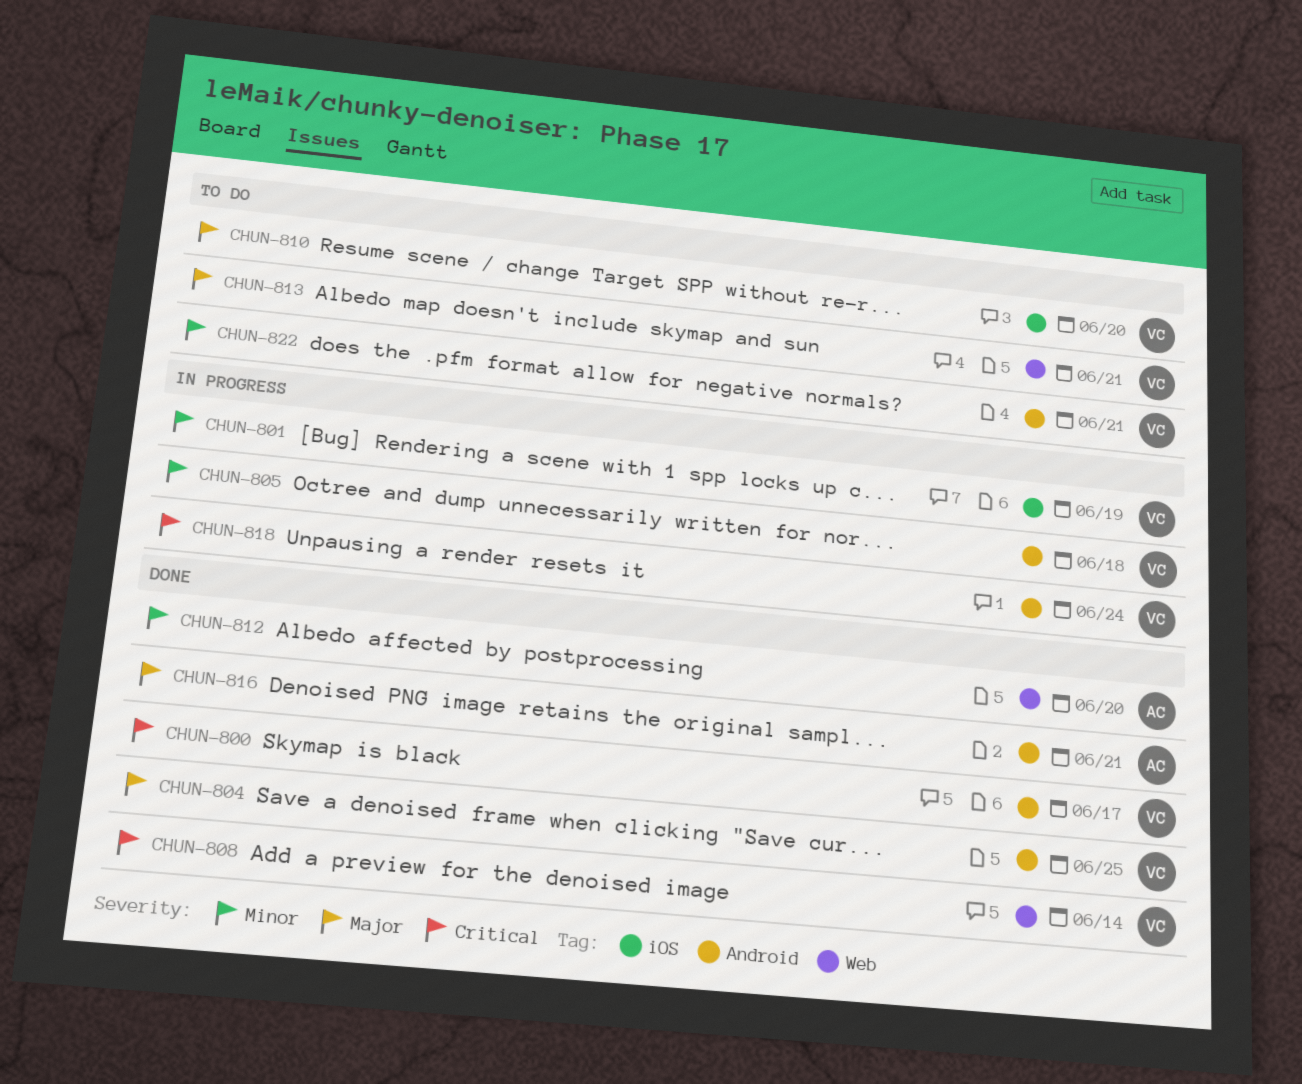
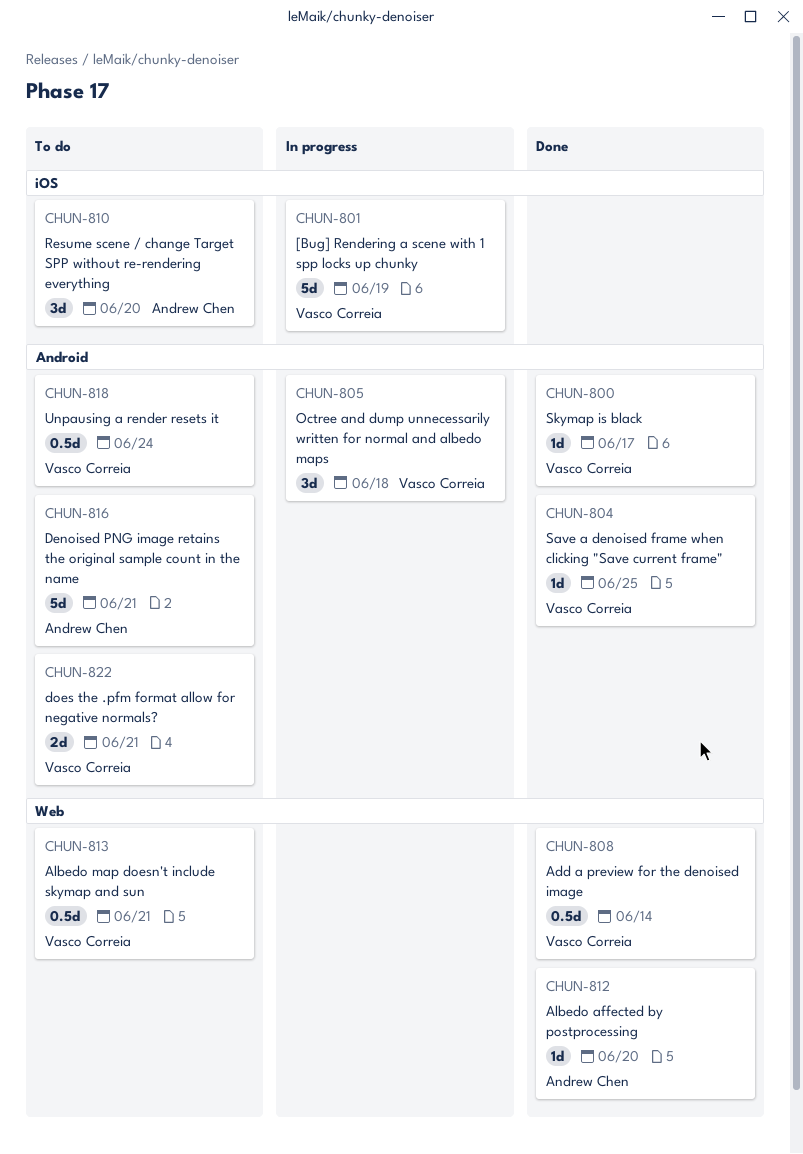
CHUN-810, owner: Vasco Correia -> Andrew Chen
CHUN-816, status: Done -> To do
CHUN-818, status: In progress -> To do

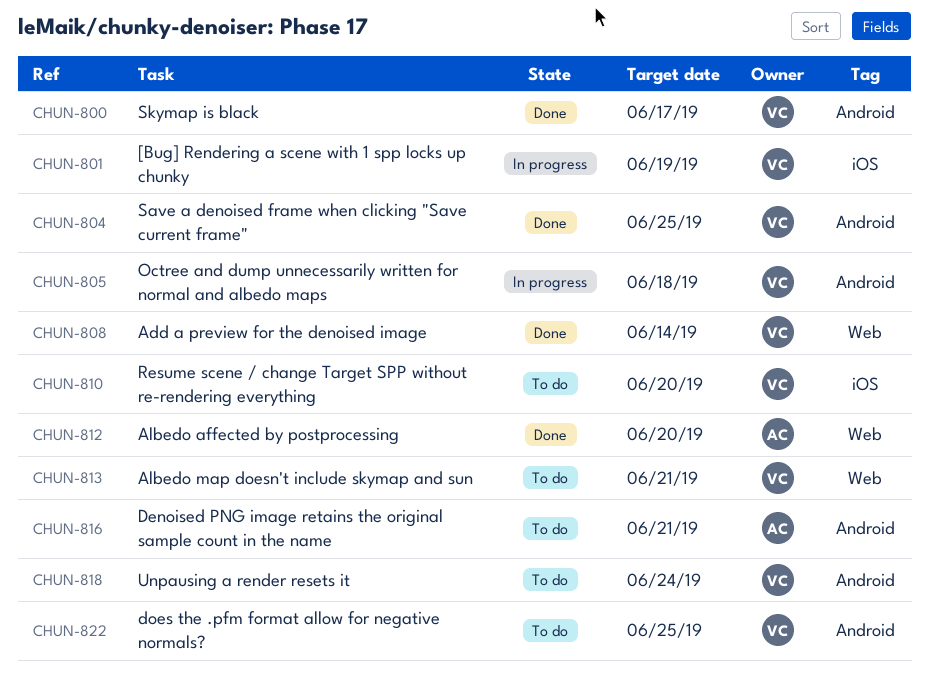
CHUN-810, owner: Andrew Chen -> Vasco Correia
CHUN-822, due: Jun 21 -> Jun 25

